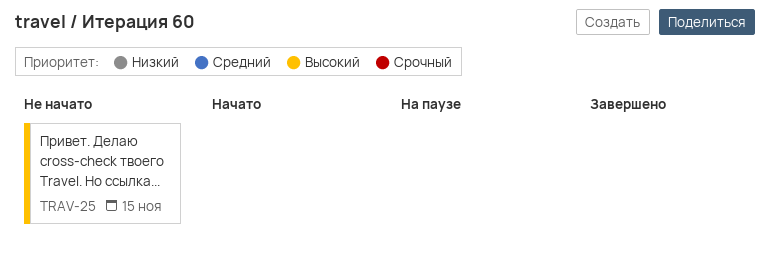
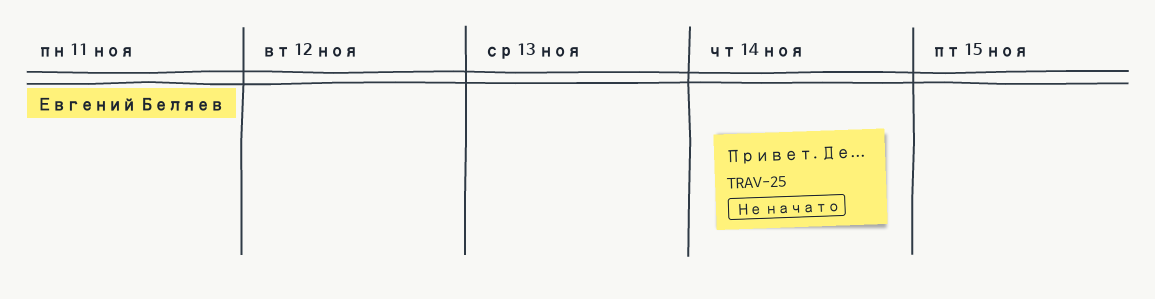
TRAV-25, due: Nov 15 -> Nov 14

